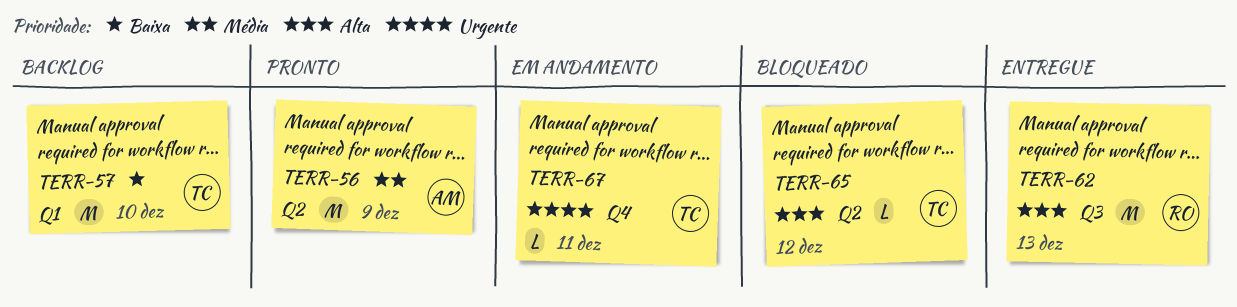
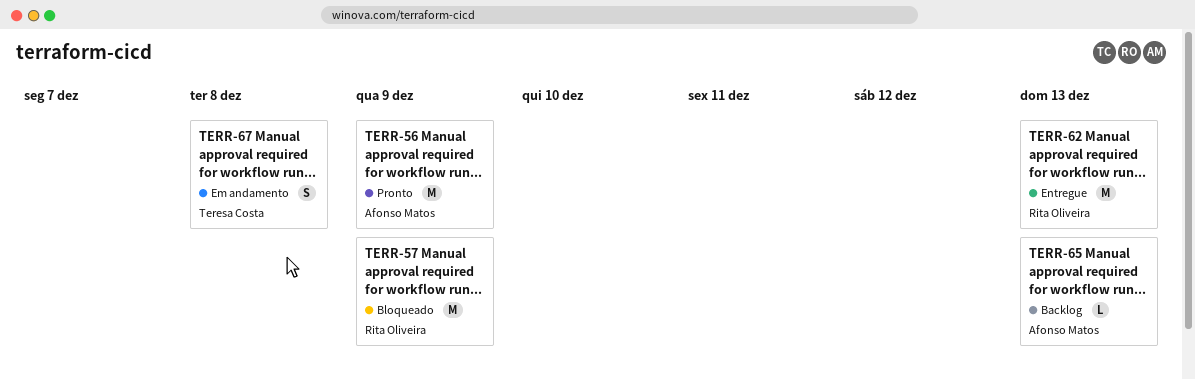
TERR-57, status: Backlog -> Bloqueado
TERR-57, owner: Teresa Costa -> Rita Oliveira
TERR-57, due: Dec 10 -> Dec 9
TERR-65, status: Bloqueado -> Backlog
TERR-65, owner: Teresa Costa -> Afonso Matos
TERR-65, due: Dec 12 -> Dec 13
TERR-67, estimate: L -> S
TERR-67, due: Dec 11 -> Dec 8

